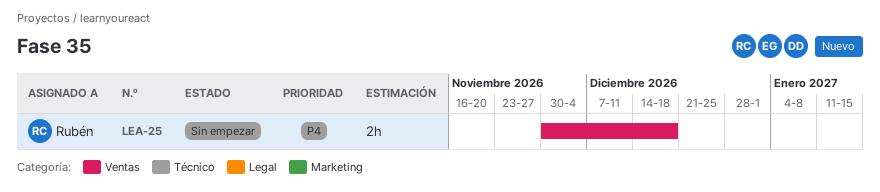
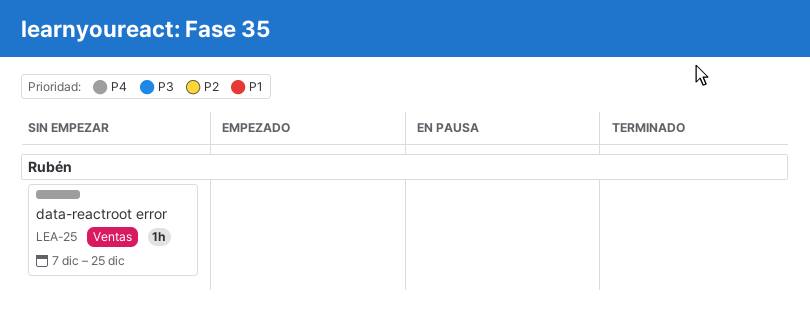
LEA-25, estimate: 2h -> 1h
LEA-25, start: Nov 30 -> Dec 7
LEA-25, due: Dec 18 -> Dec 25

